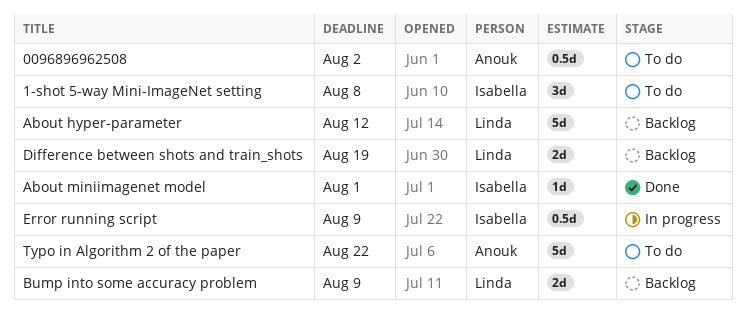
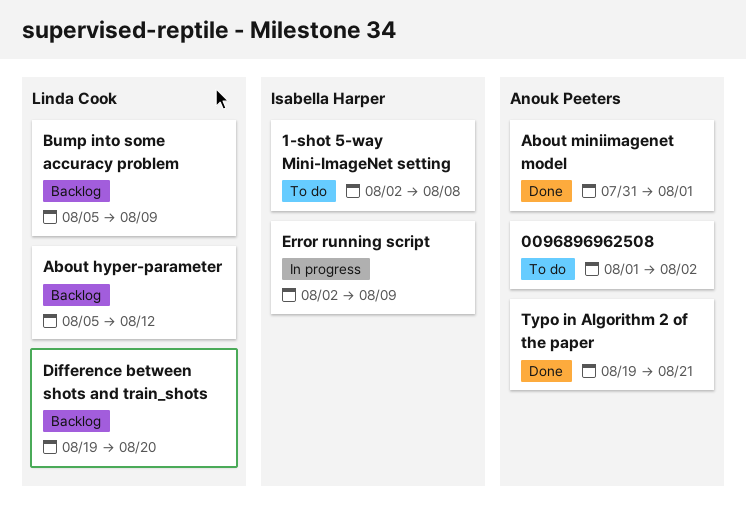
About miniimagenet model, owner: Isabella Harper -> Anouk Peeters
Difference between shots and train_shots, due: Aug 19 -> Aug 20
Typo in Algorithm 2 of the paper, status: To do -> Done
Typo in Algorithm 2 of the paper, due: Aug 22 -> Aug 21

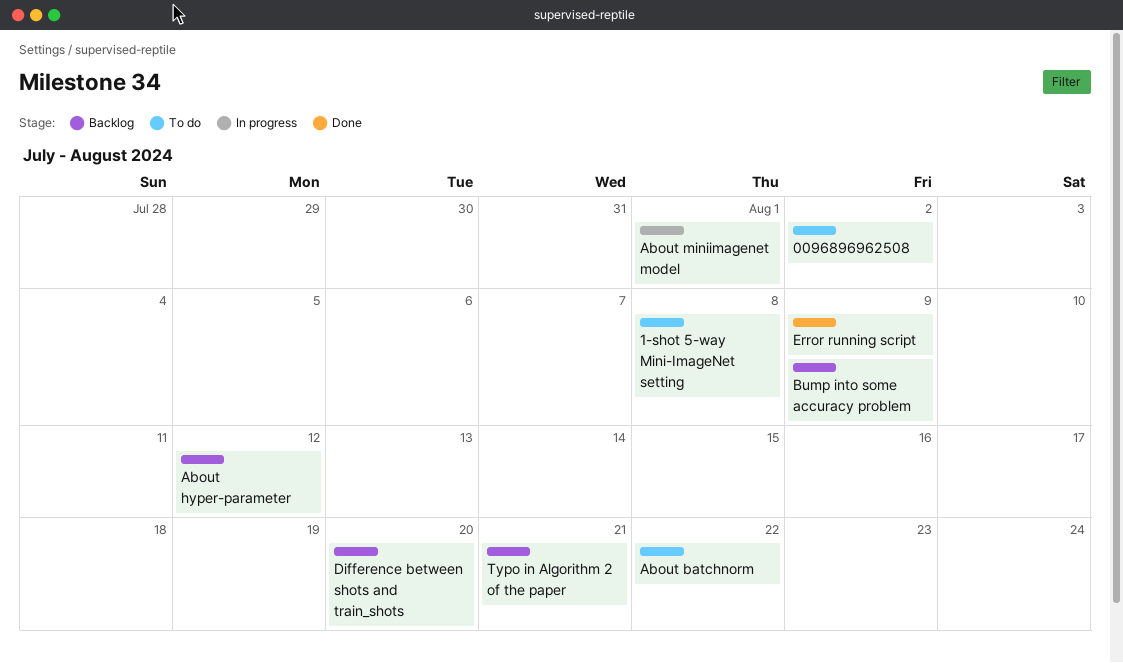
About batchnorm: none -> present
About miniimagenet model, status: Done -> In progress
Error running script, status: In progress -> Done
Typo in Algorithm 2 of the paper, status: Done -> Backlog

